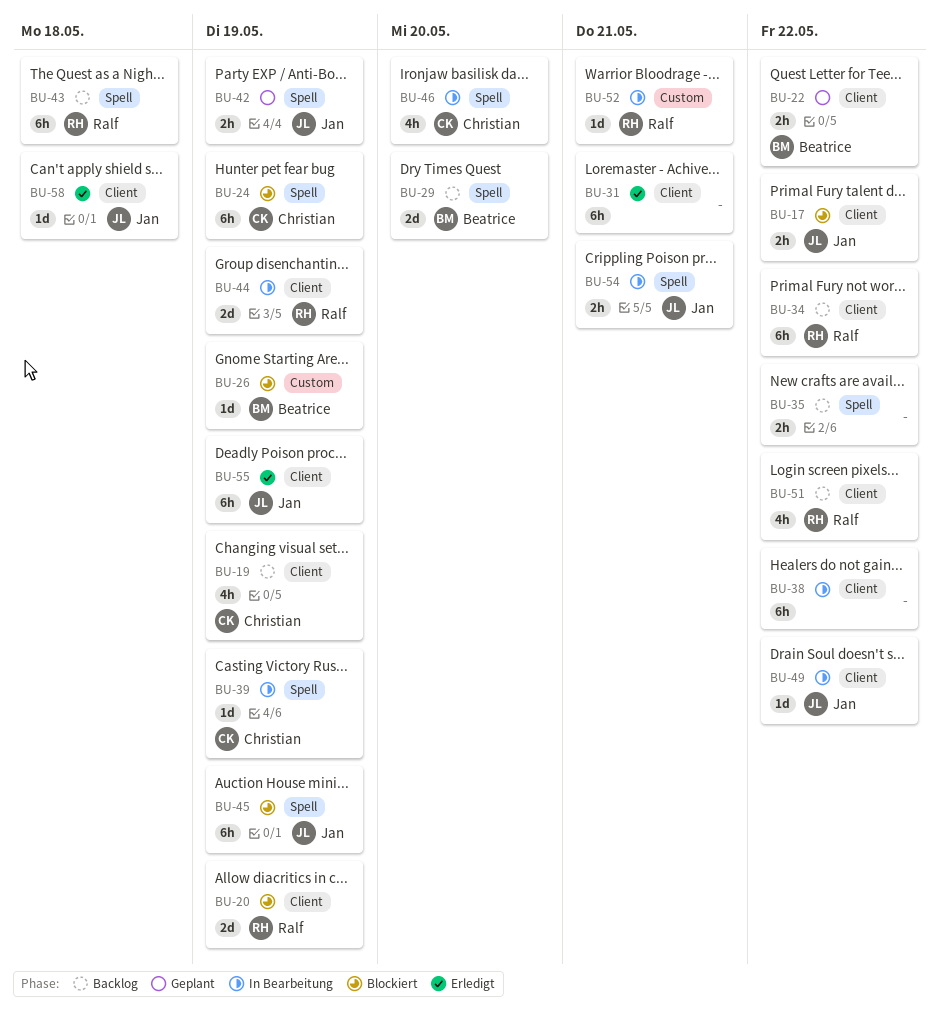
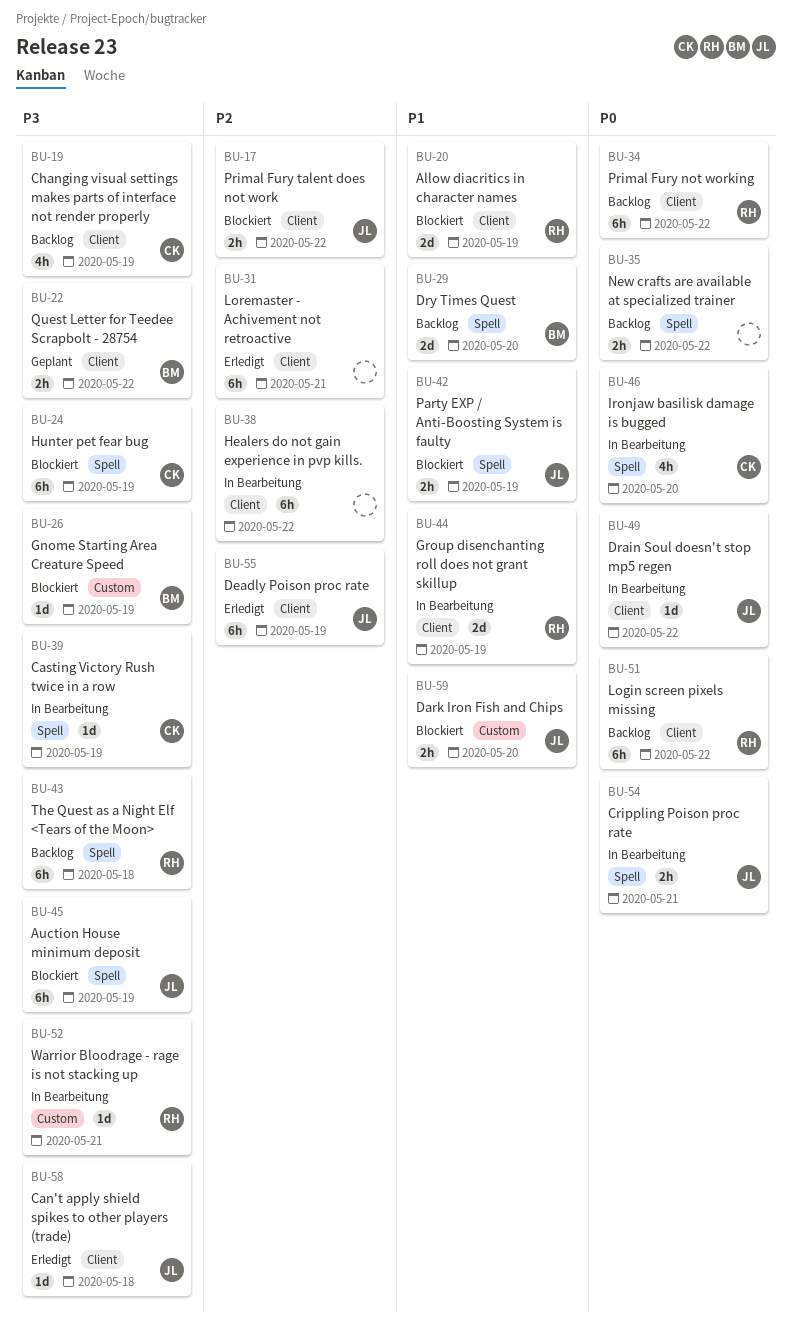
BU-42, status: Geplant -> Blockiert
BU-51, estimate: 4h -> 6h
BU-59: none -> present

